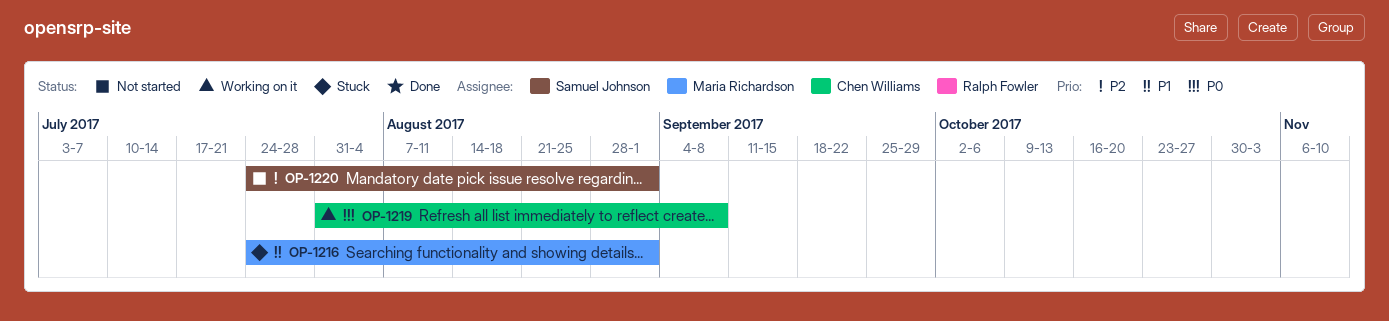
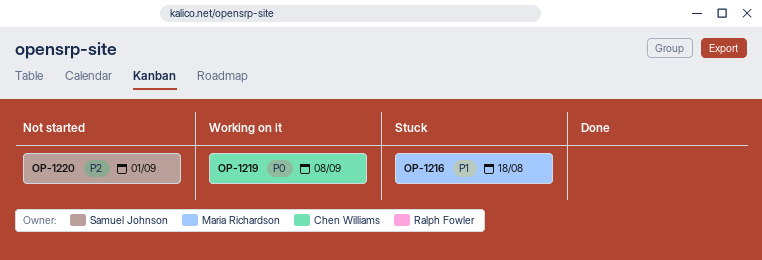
OP-1216, due: Sep 1 -> Aug 18

